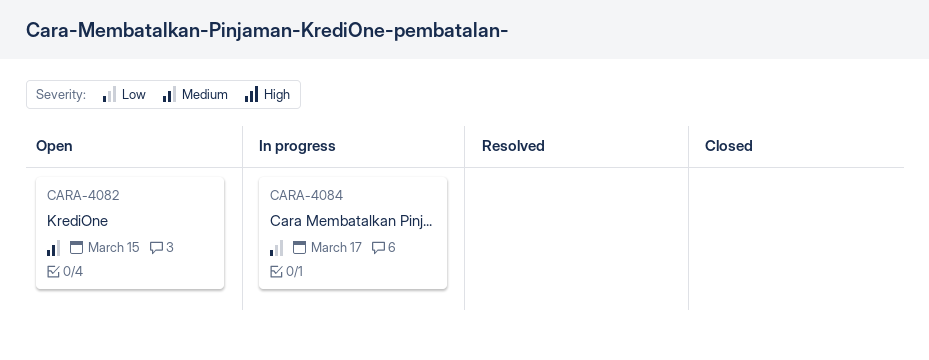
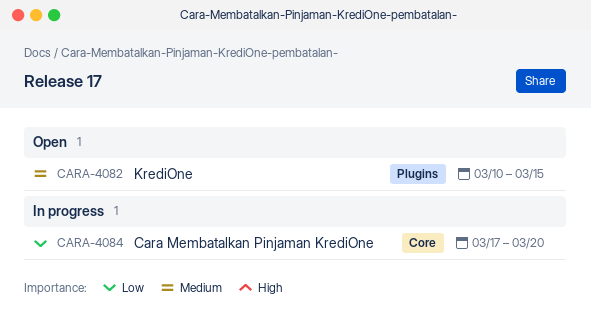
CARA-4084, due: Mar 17 -> Mar 20

